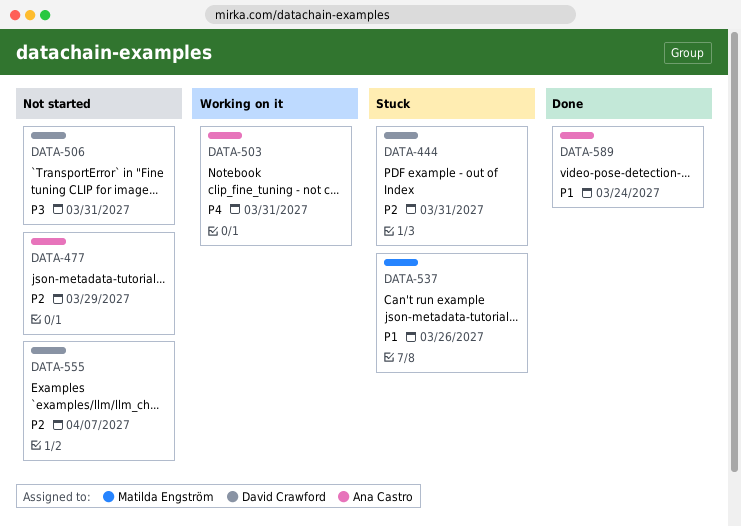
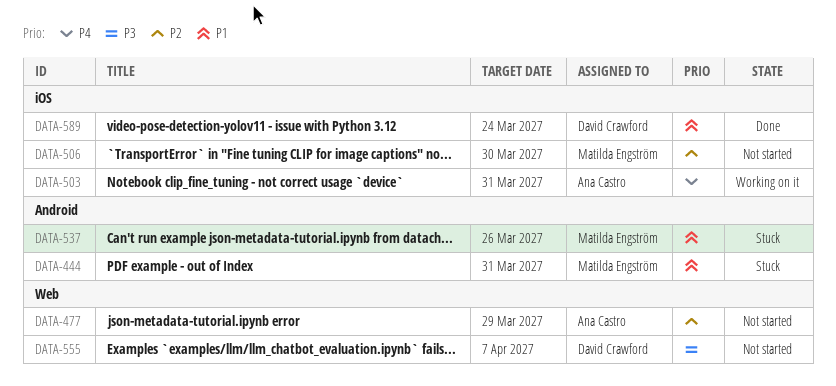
DATA-444, owner: David Crawford -> Matilda Engström
DATA-444, priority: P2 -> P1
DATA-506, owner: David Crawford -> Matilda Engström
DATA-506, priority: P3 -> P2
DATA-506, due: Mar 31 -> Mar 30
DATA-555, priority: P2 -> P3
DATA-589, owner: Ana Castro -> David Crawford

